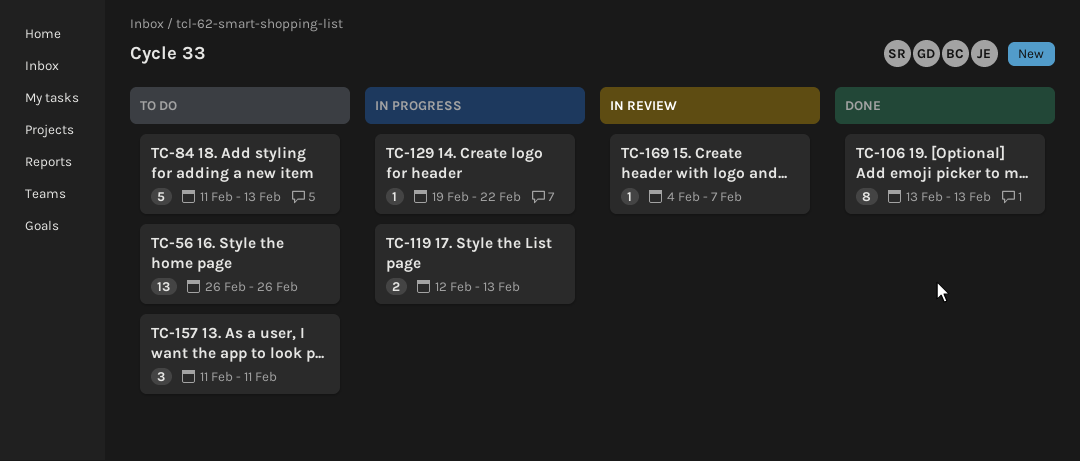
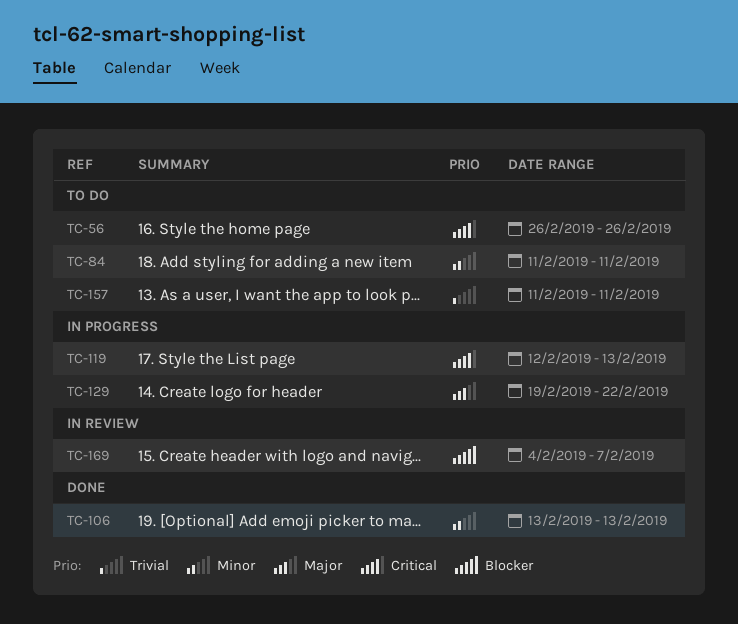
TC-84, due: Feb 13 -> Feb 11

